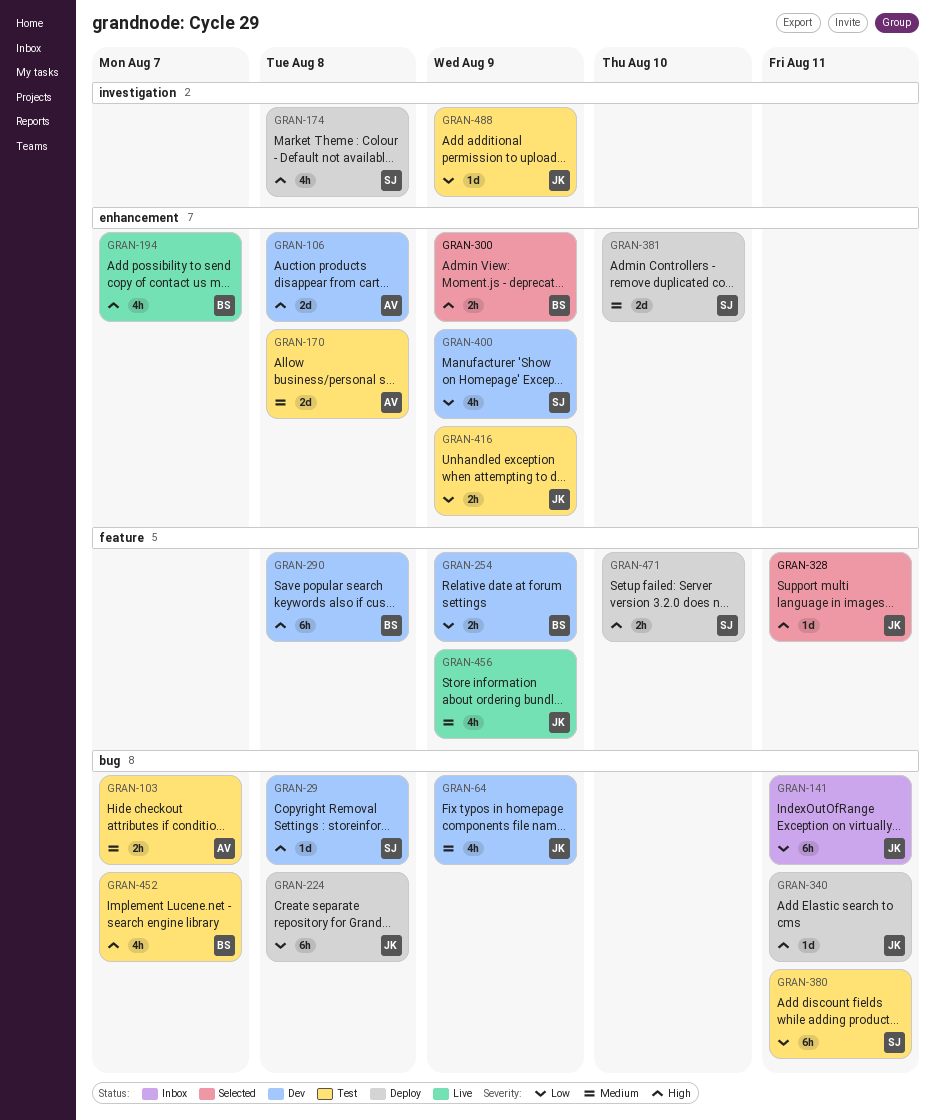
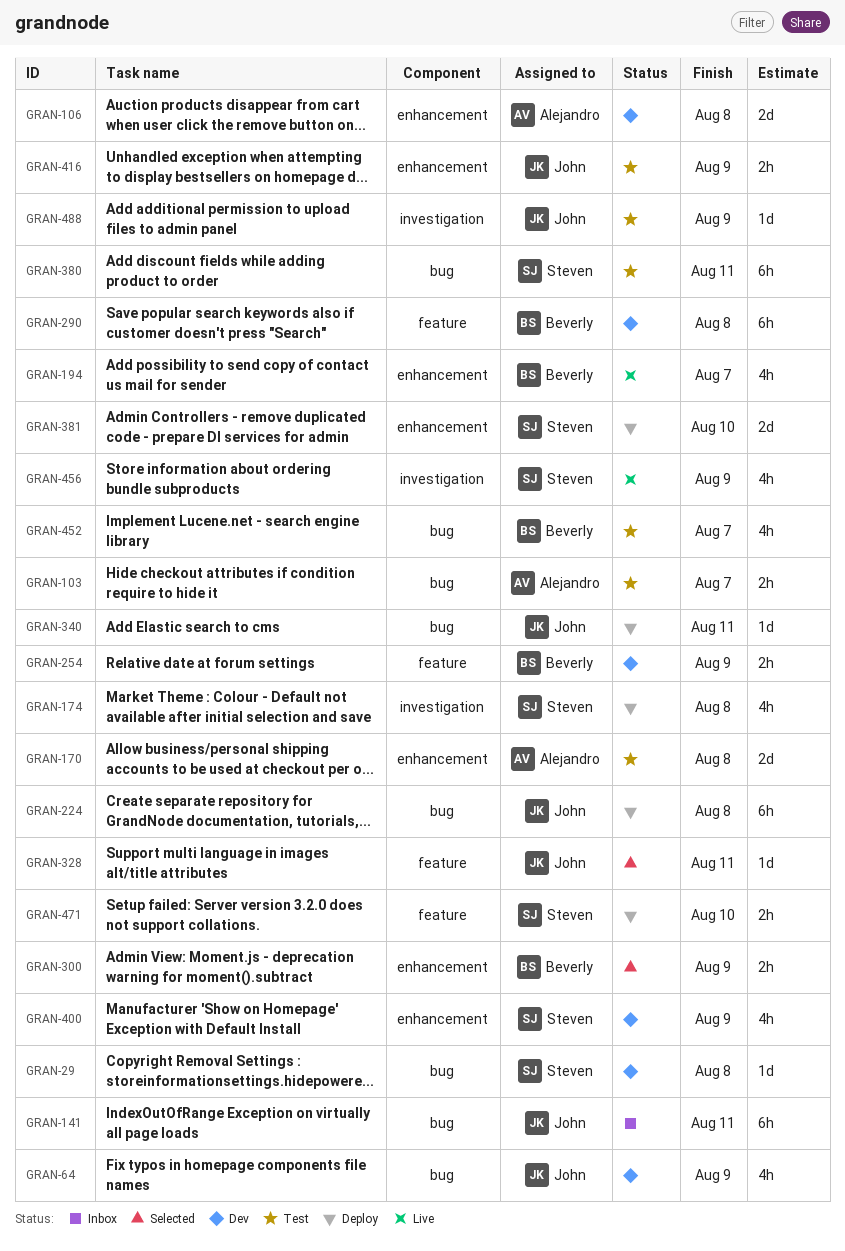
GRAN-456, owner: John -> Steven
GRAN-456, label: feature -> investigation

